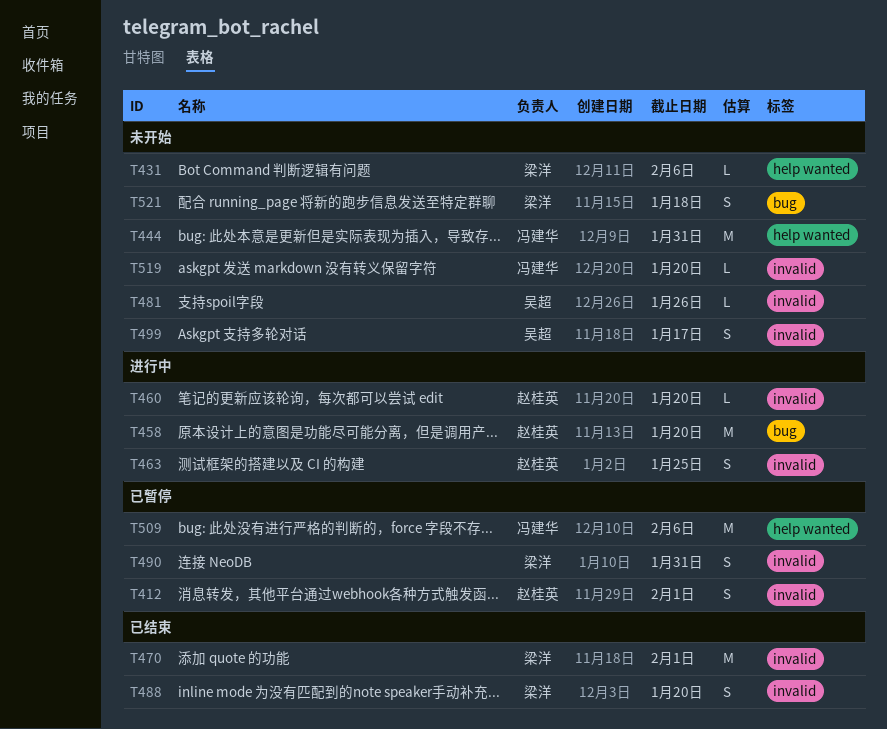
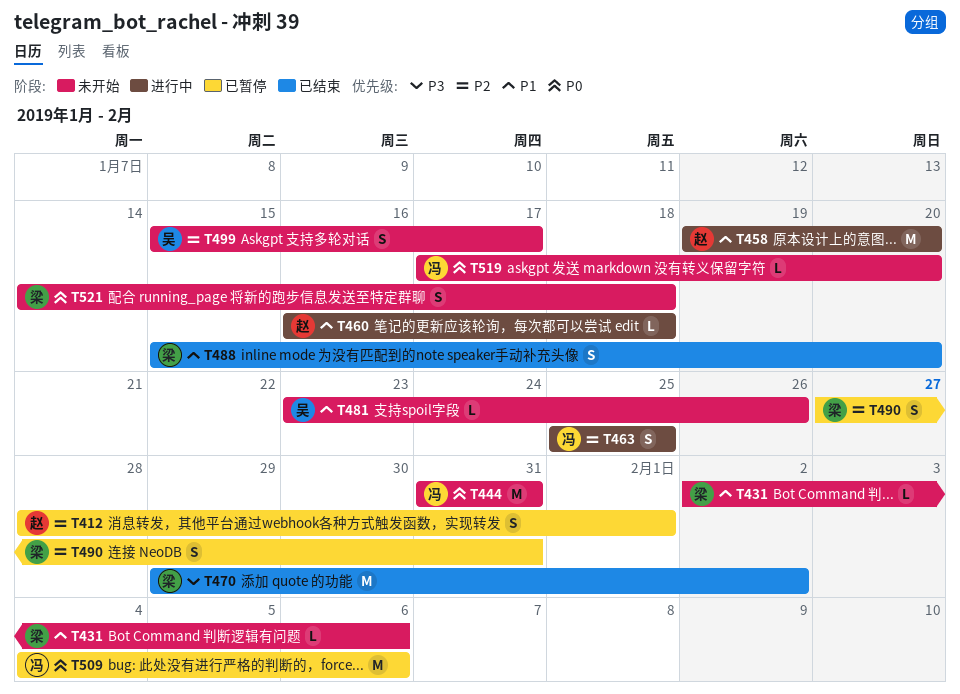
T460, due: Jan 20 -> Jan 18
T463, owner: 赵桂英 -> 冯建华
T470, due: Feb 1 -> Feb 2

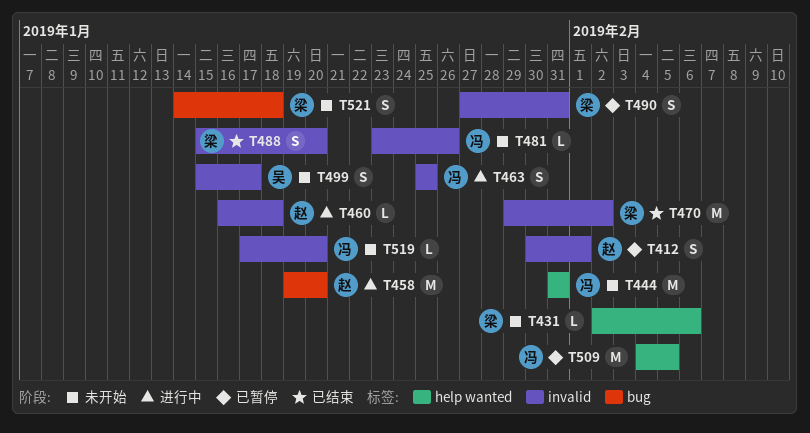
T412, start: Jan 28 -> Jan 30
T481, owner: 吴 -> 冯
T509, due: Feb 6 -> Feb 5

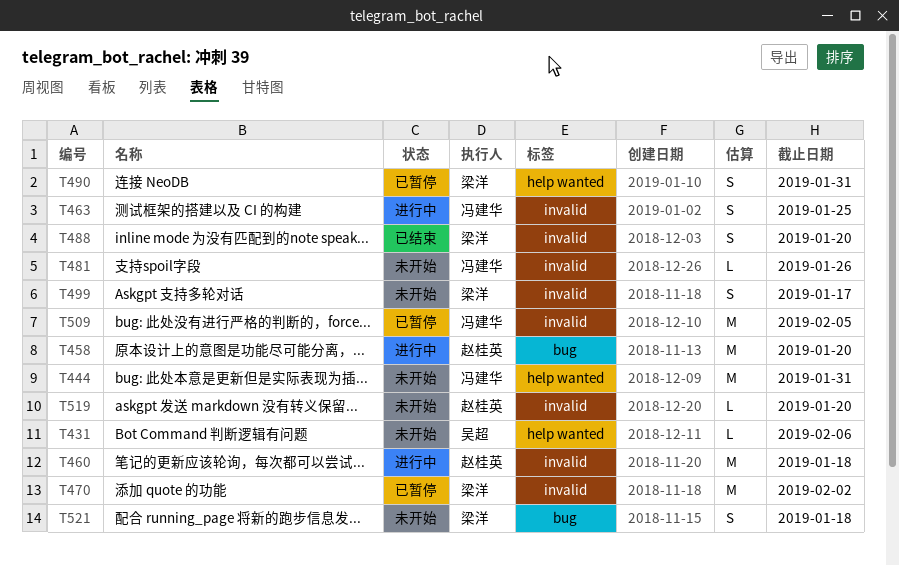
T412: present -> none
T431, owner: 梁洋 -> 吴超
T460, estimate: L -> M
T470, status: 已结束 -> 已暂停
T490, label: invalid -> help wanted
T499, owner: 吴超 -> 梁洋
T509, label: help wanted -> invalid
T519, owner: 冯建华 -> 赵桂英

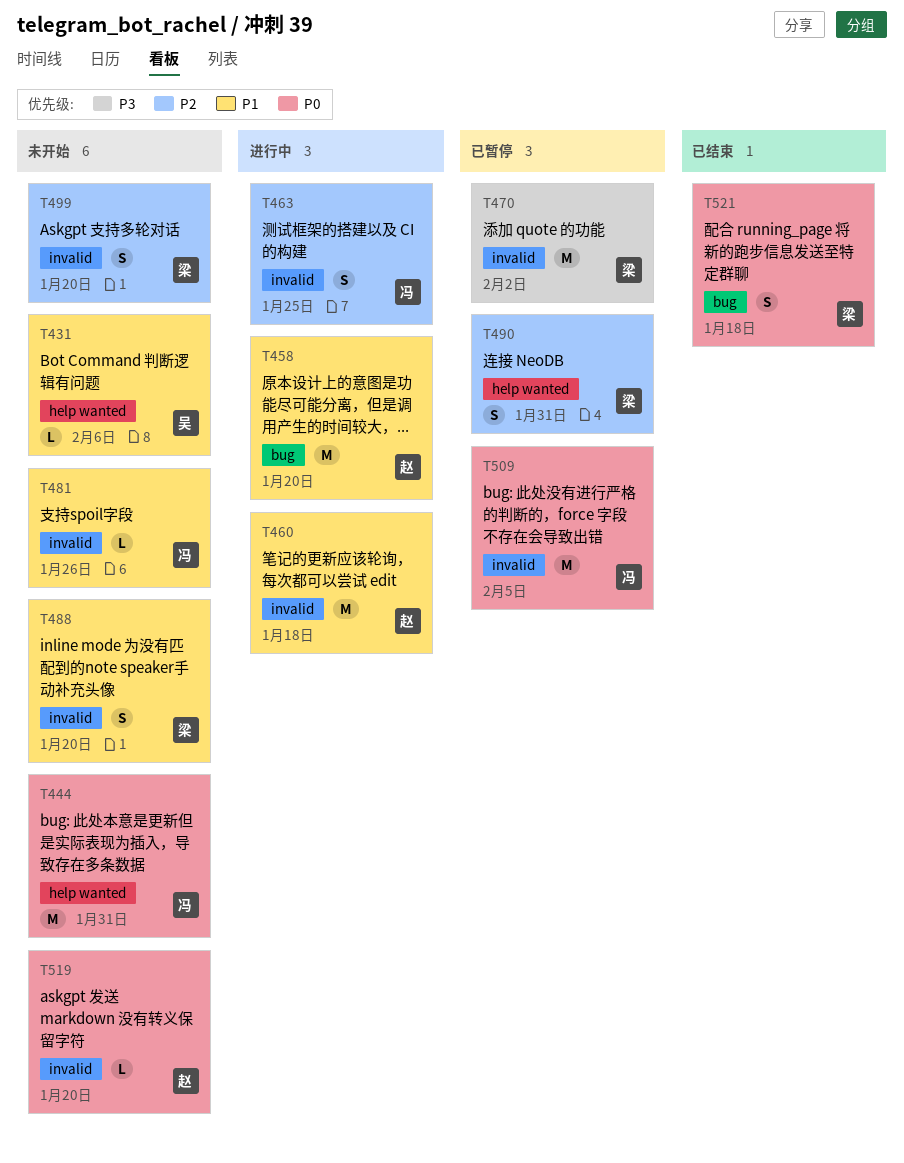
T488, status: 已结束 -> 未开始
T499, due: Jan 17 -> Jan 20
T521, status: 未开始 -> 已结束

